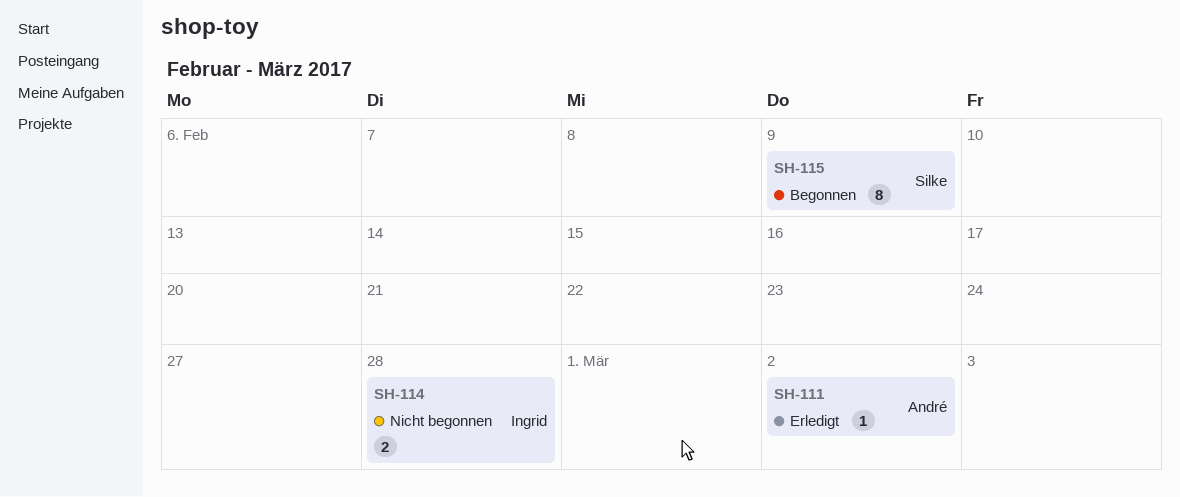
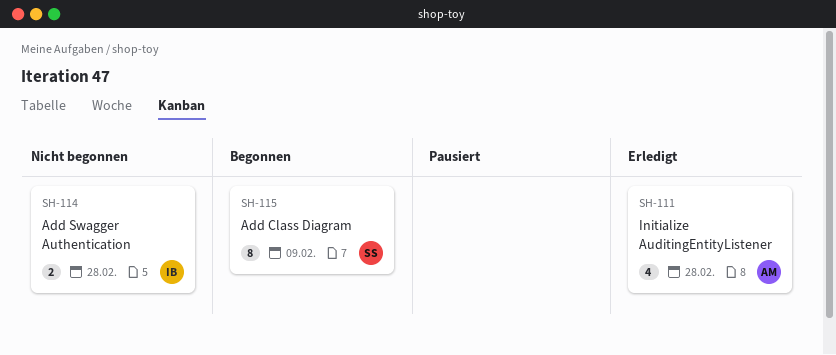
SH-111, estimate: 1 -> 4
SH-111, due: Mar 2 -> Feb 28

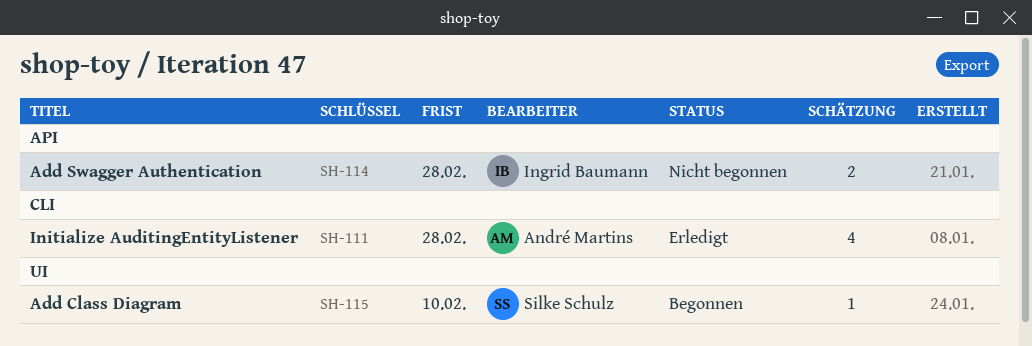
SH-115, estimate: 8 -> 1
SH-115, due: Feb 9 -> Feb 10

